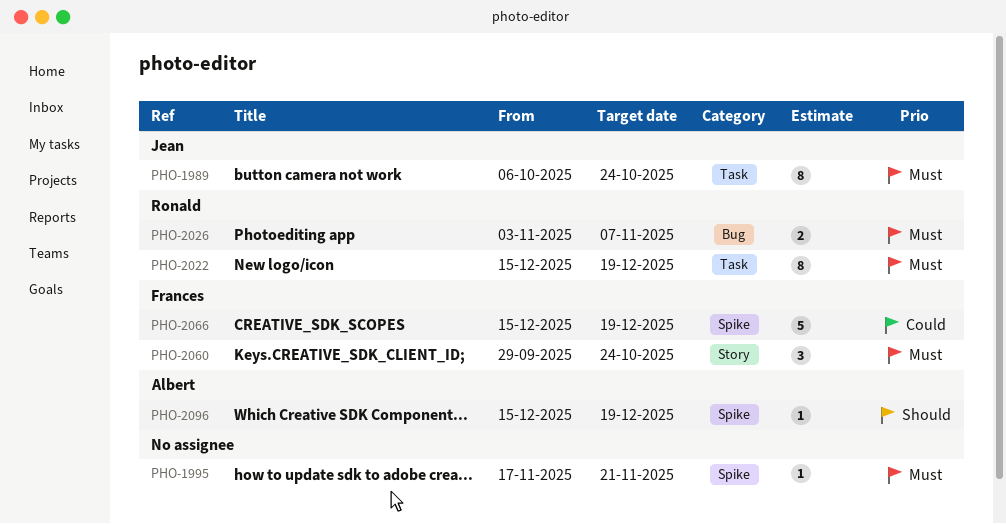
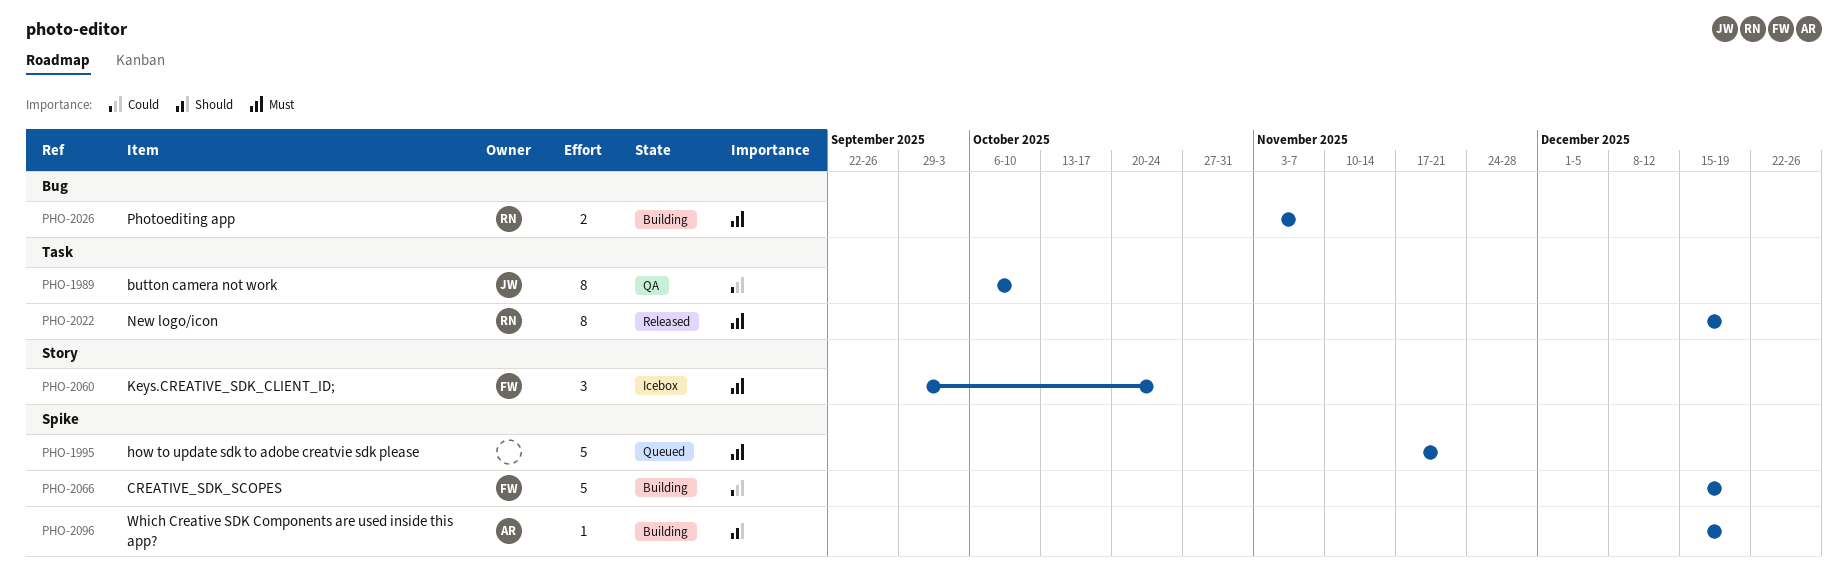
PHO-1989, priority: Must -> Could
PHO-1989, due: Oct 24 -> Oct 10
PHO-1995, estimate: 1 -> 5

